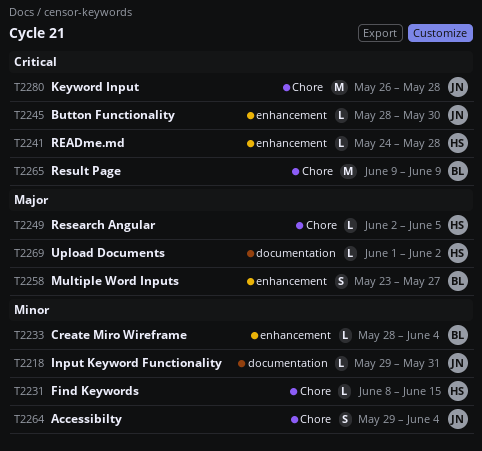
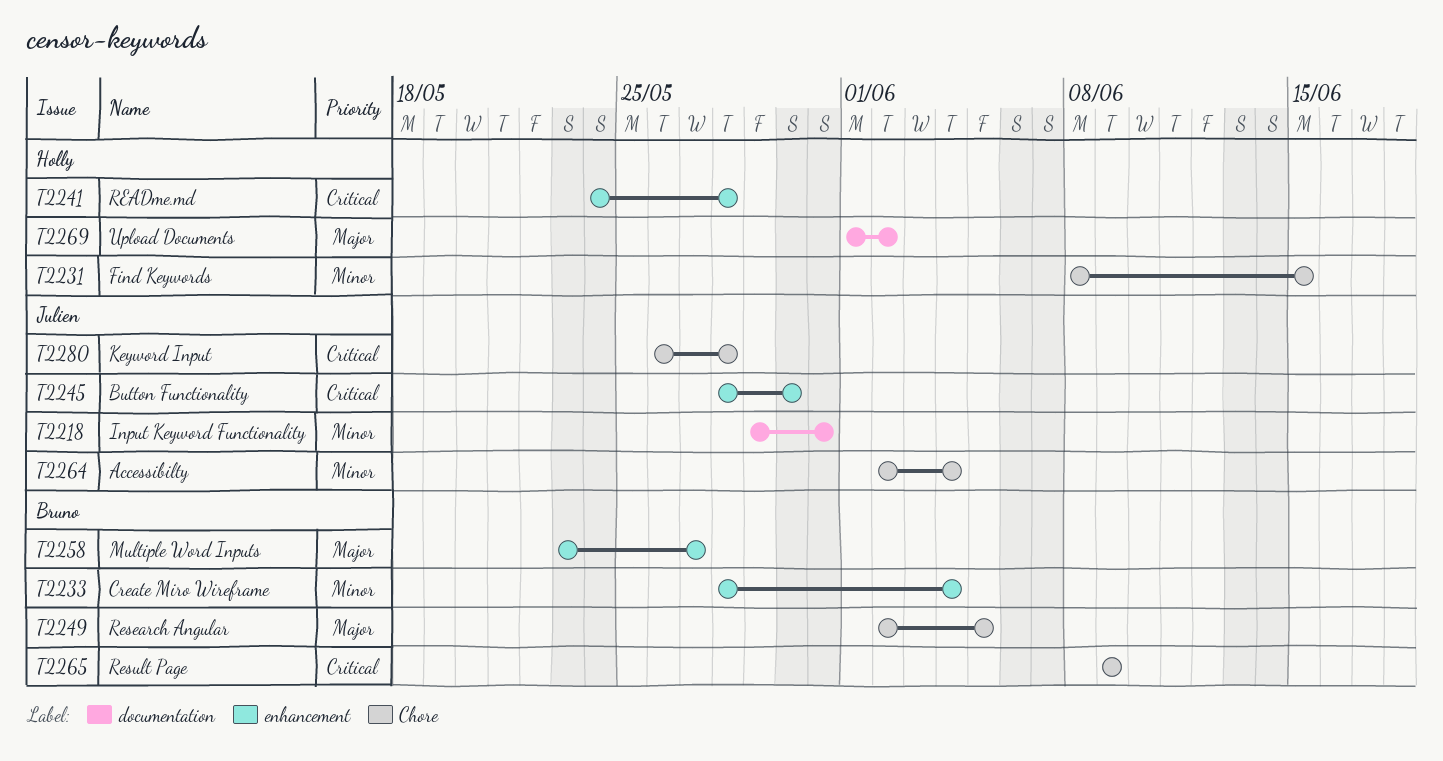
T2249, owner: Holly -> Bruno
T2264, start: May 29 -> Jun 2

